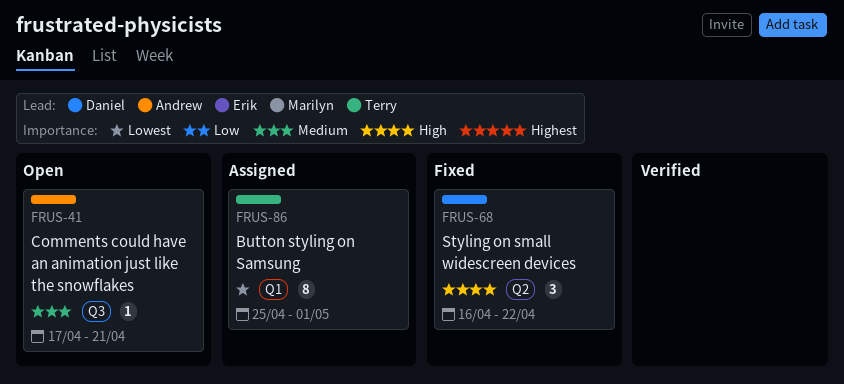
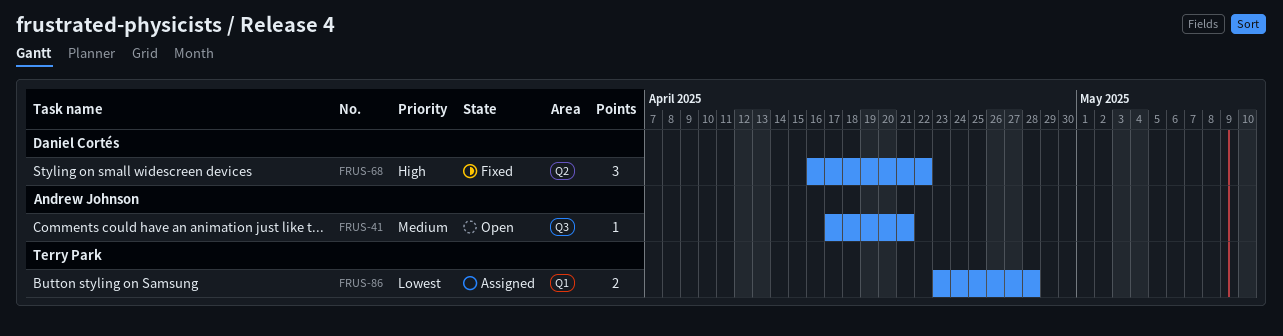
FRUS-86, estimate: 8 -> 2
FRUS-86, start: Apr 25 -> Apr 23
FRUS-86, due: May 1 -> Apr 28

